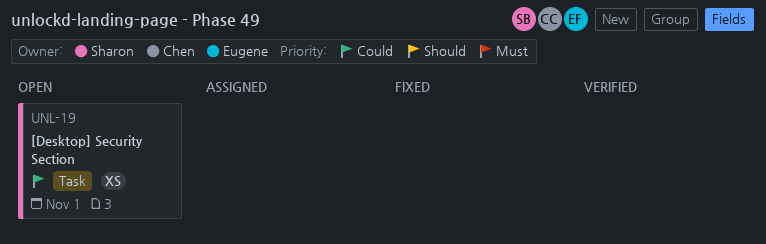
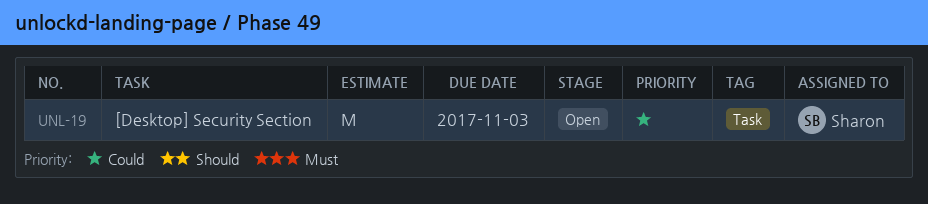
UNL-19, estimate: XS -> M
UNL-19, due: Nov 1 -> Nov 3

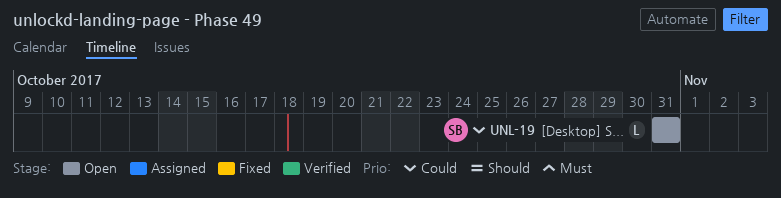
UNL-19, estimate: M -> L
UNL-19, due: Nov 3 -> Oct 31

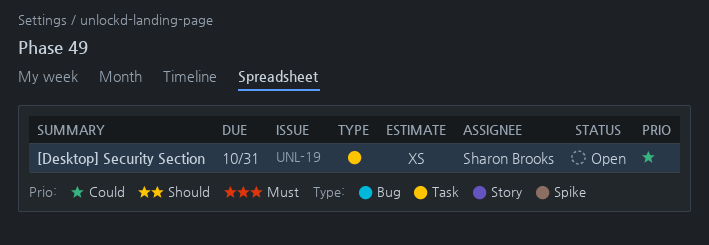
UNL-19, estimate: L -> XS

